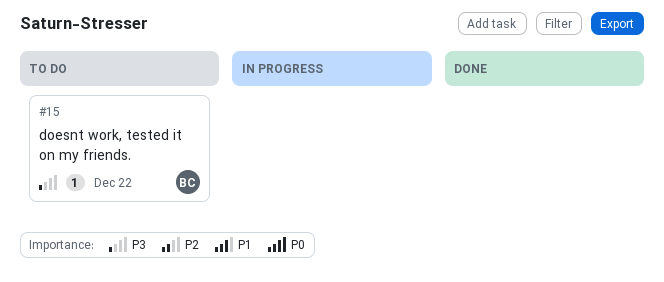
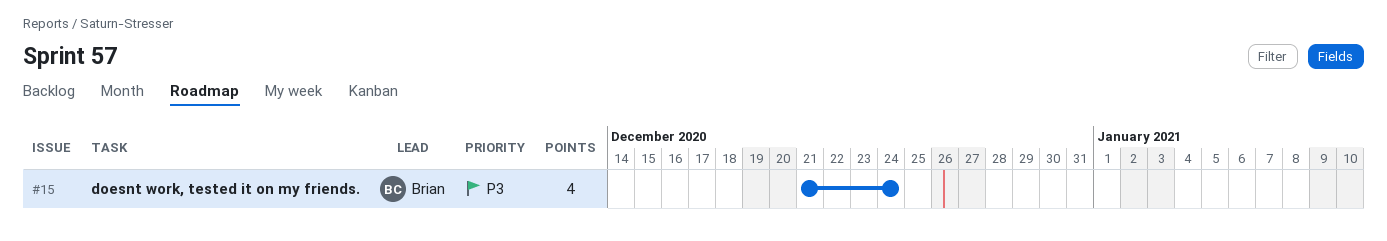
#15, estimate: 1 -> 4
#15, due: Dec 22 -> Dec 24

